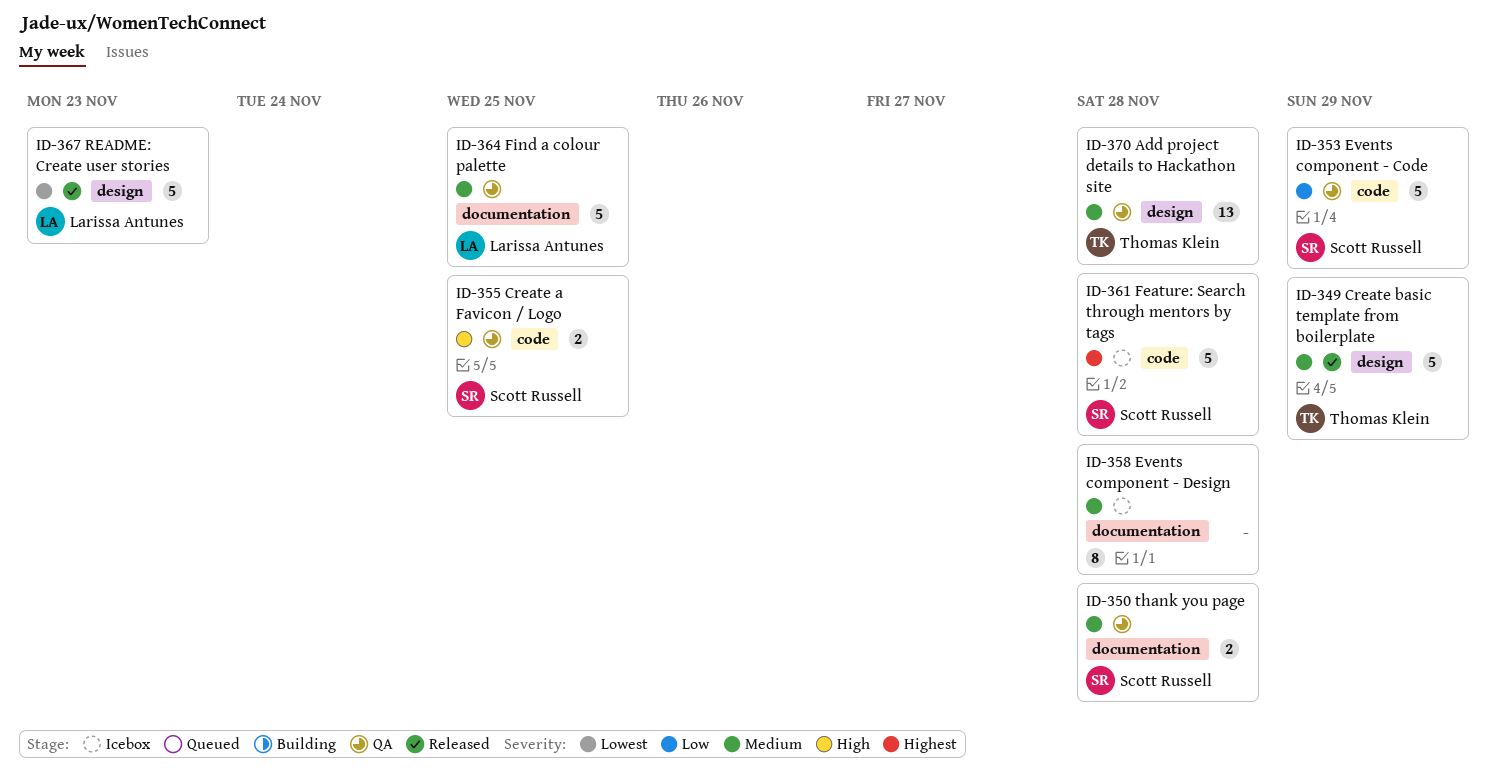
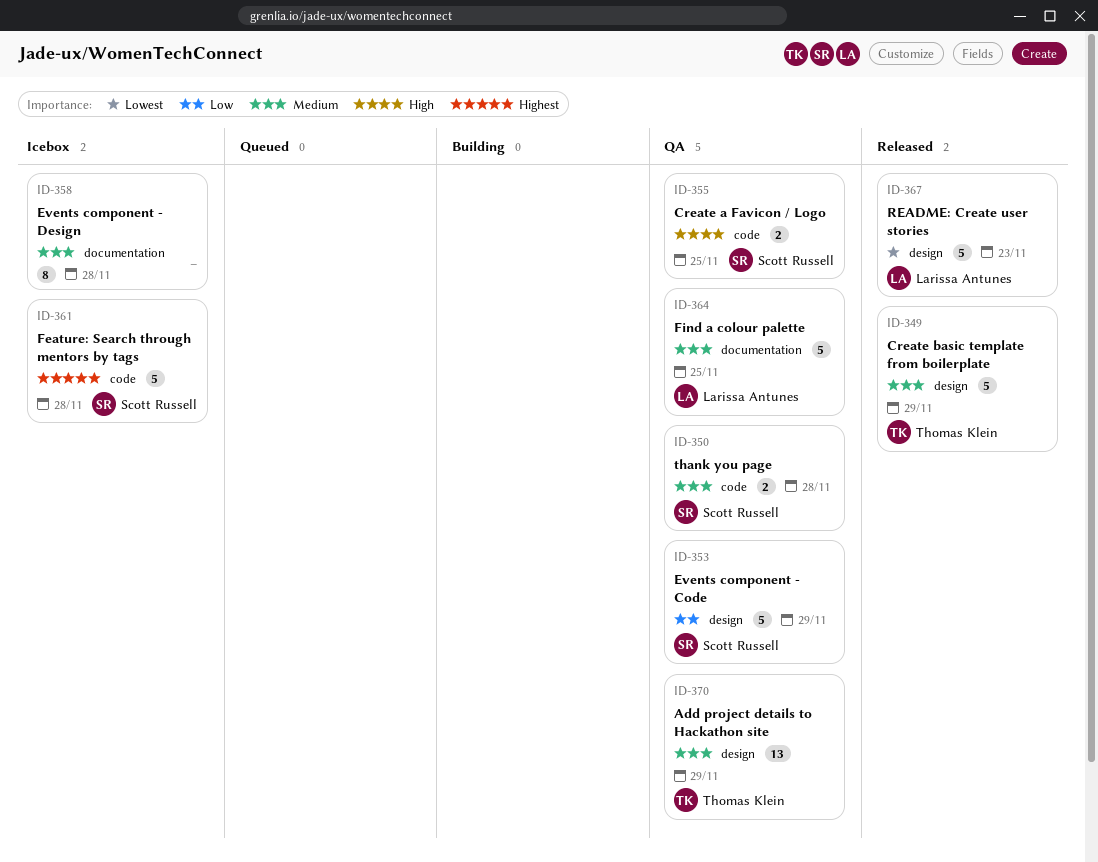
ID-350, label: documentation -> code
ID-353, label: code -> design
ID-370, due: Nov 28 -> Nov 29

